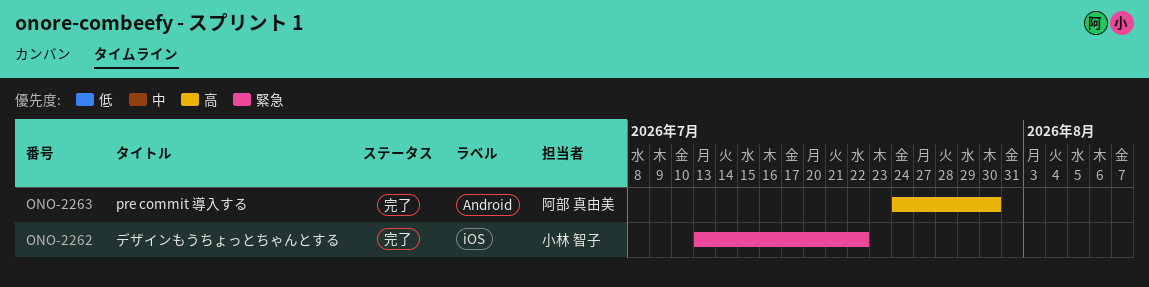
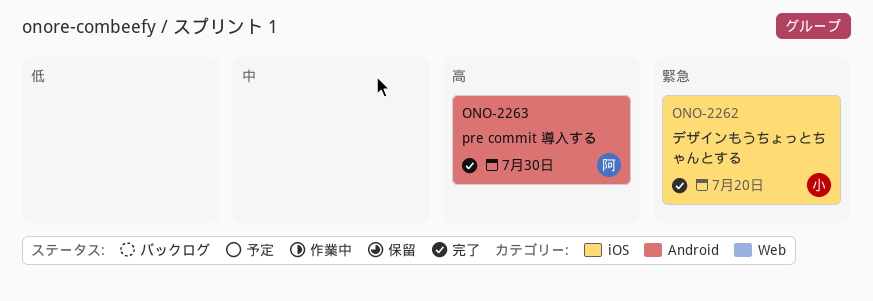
ONO-2262, due: Jul 22 -> Jul 20

